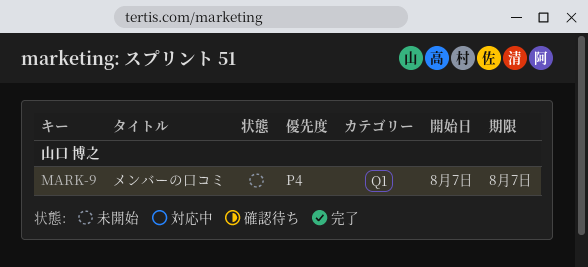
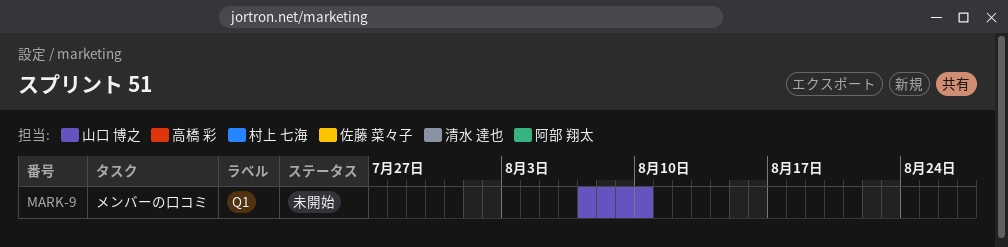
MARK-9, due: Aug 7 -> Aug 10

